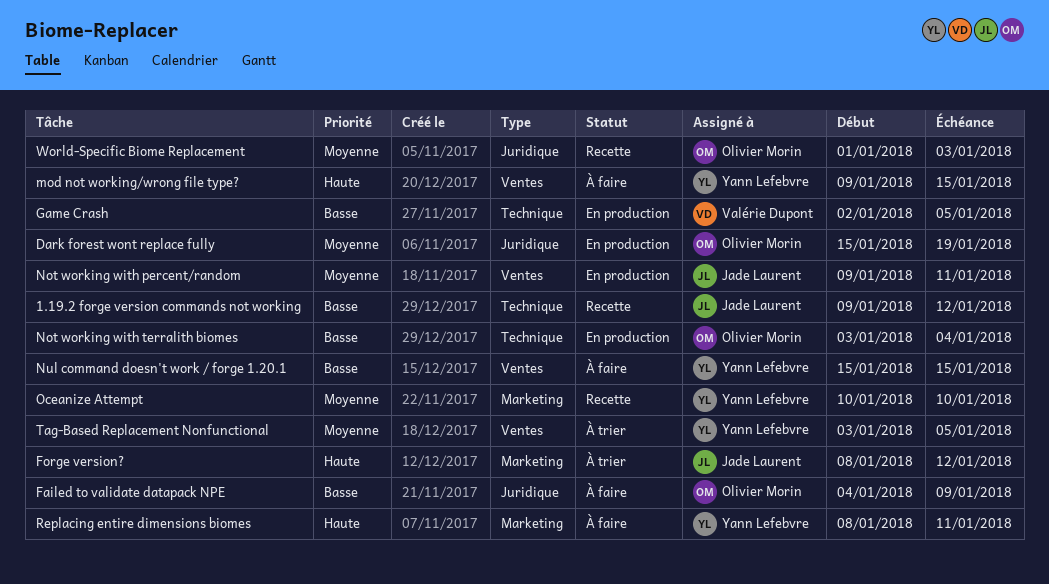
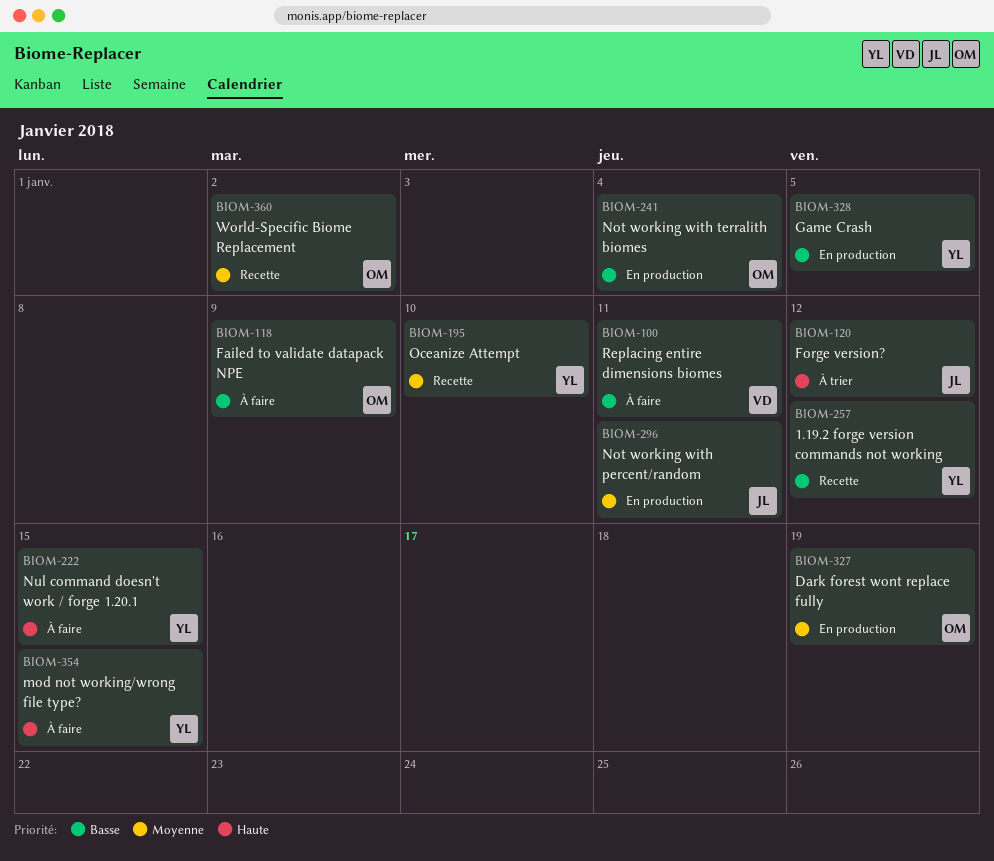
1.19.2 forge version commands not working, owner: Jade Laurent -> Yann Lefebvre
Game Crash, owner: Valérie Dupont -> Yann Lefebvre
Nul command doesn't work / forge 1.20.1, priority: Basse -> Haute
Replacing entire dimensions biomes, owner: Yann Lefebvre -> Valérie Dupont
Replacing entire dimensions biomes, priority: Haute -> Basse
Tag-Based Replacement Nonfunctional: present -> none
World-Specific Biome Replacement, due: Jan 3 -> Jan 2

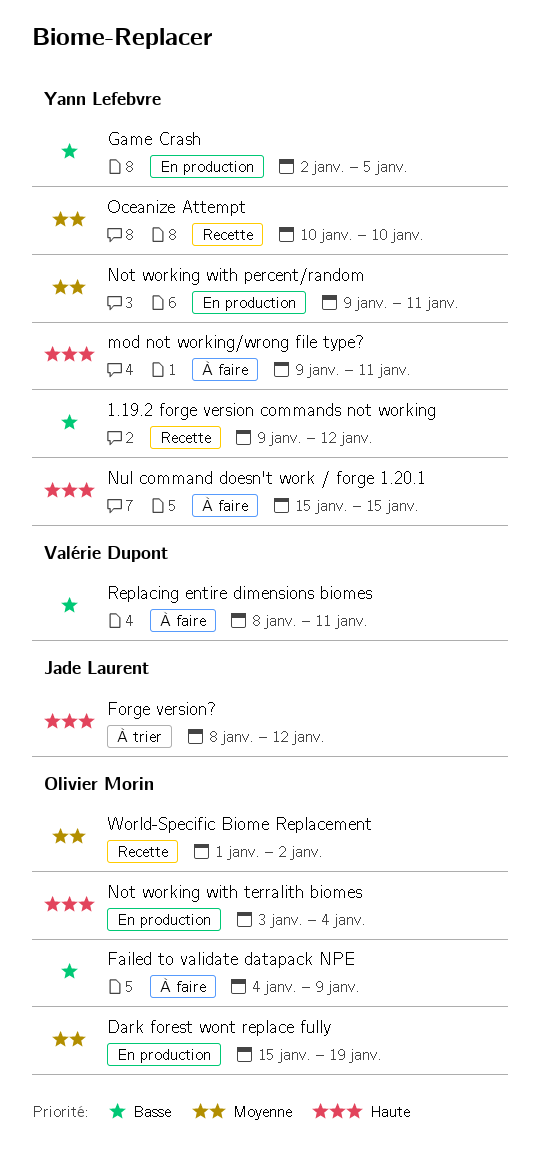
mod not working/wrong file type?, due: Jan 15 -> Jan 11
Not working with percent/random, owner: Jade Laurent -> Yann Lefebvre
Not working with terralith biomes, priority: Basse -> Haute

